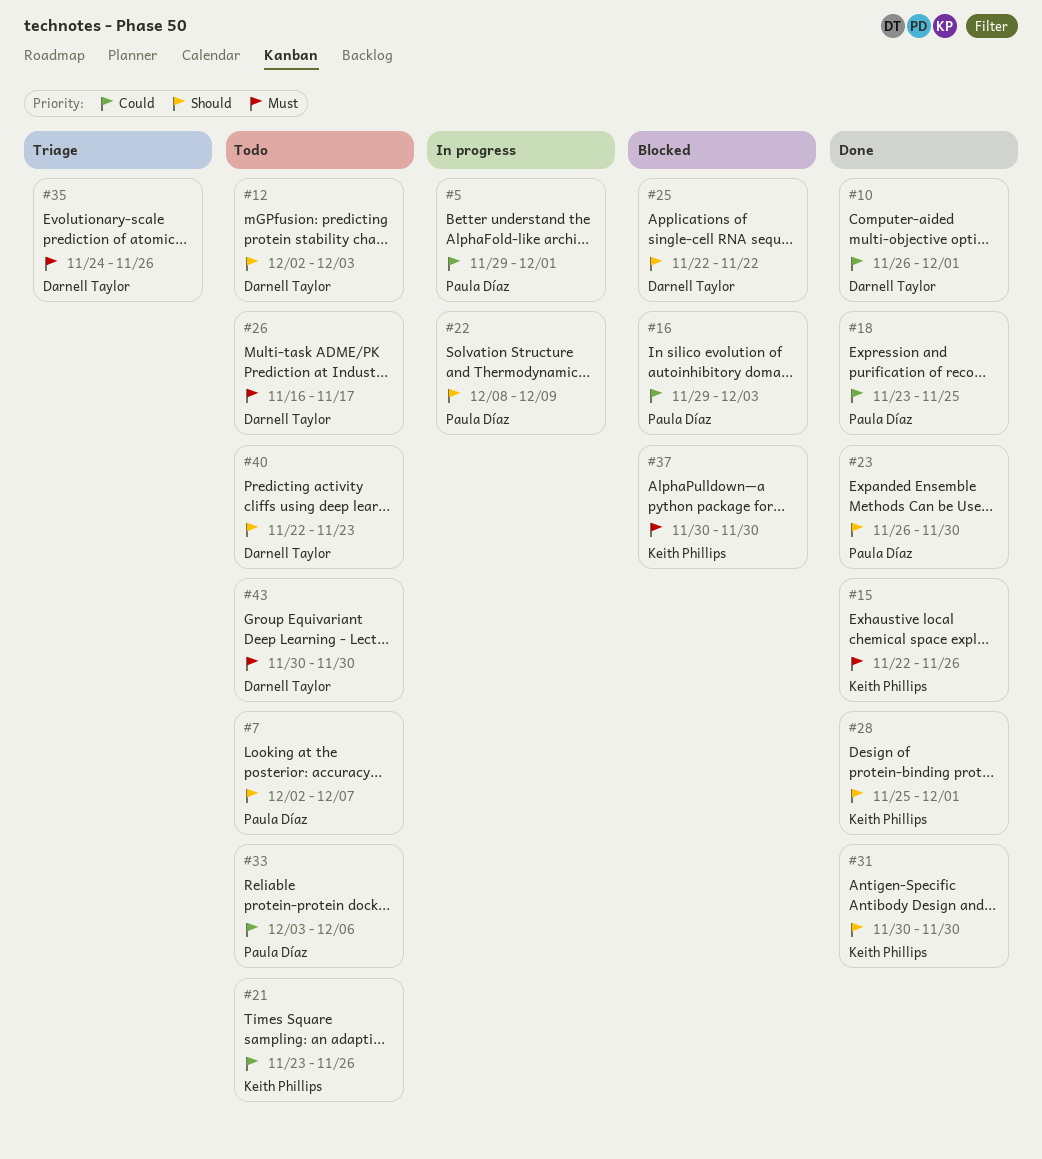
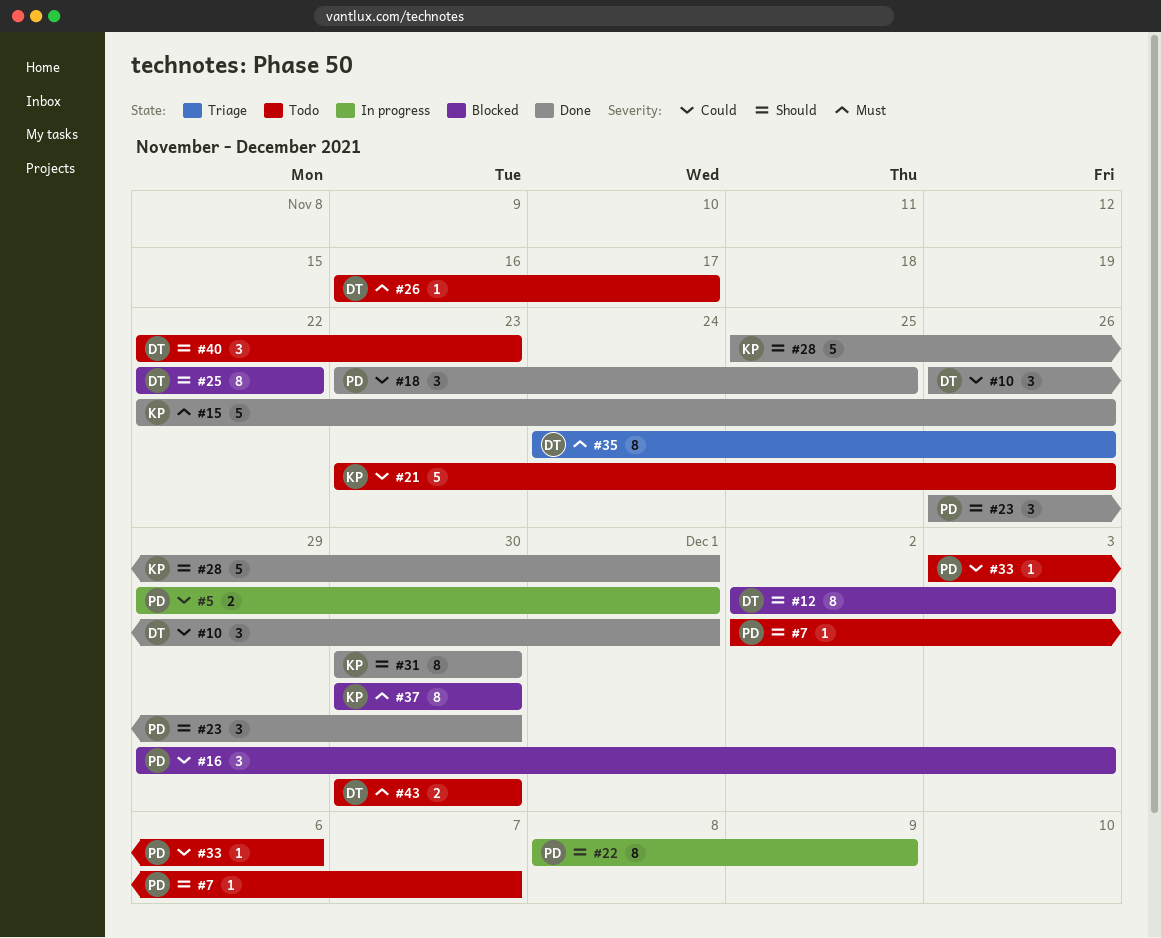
#12, status: Todo -> Blocked

